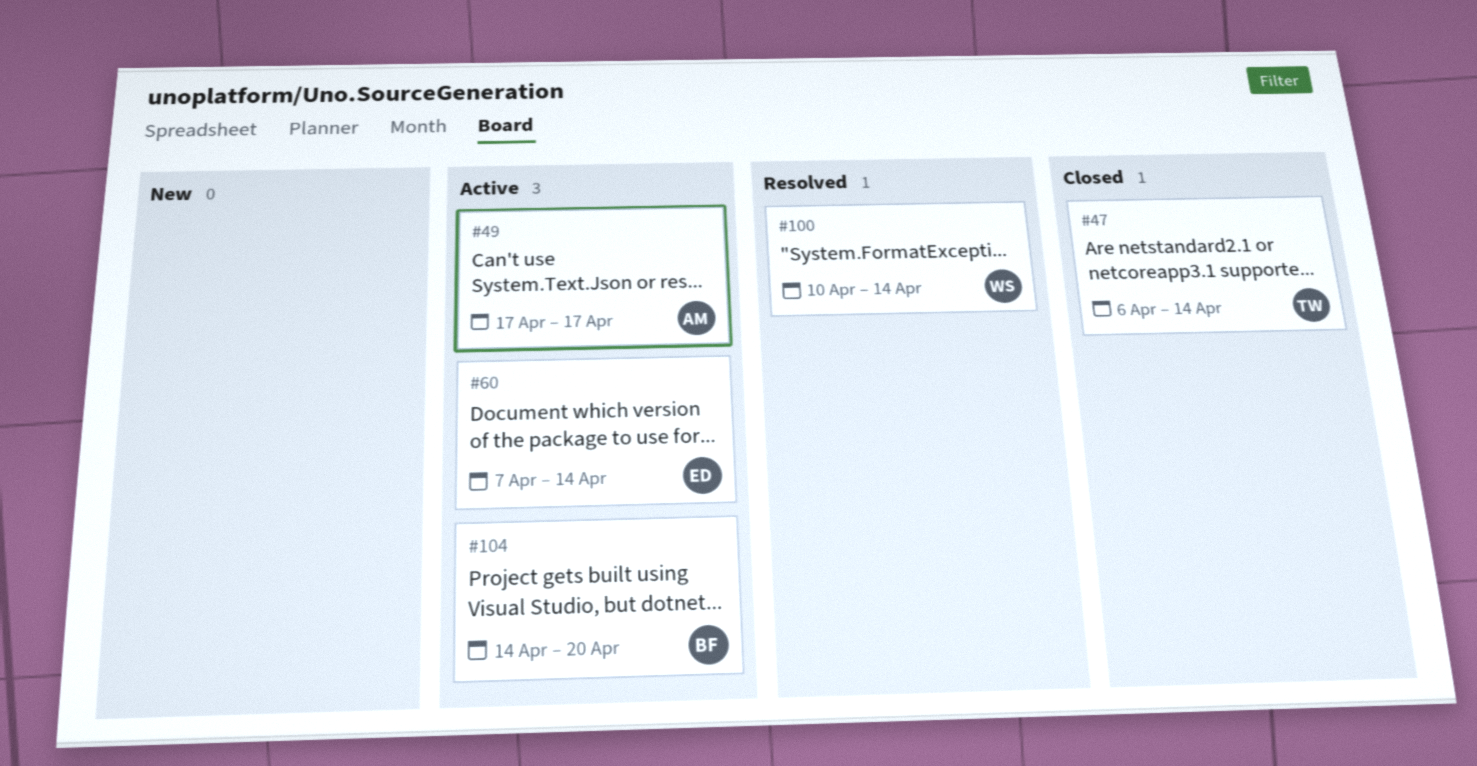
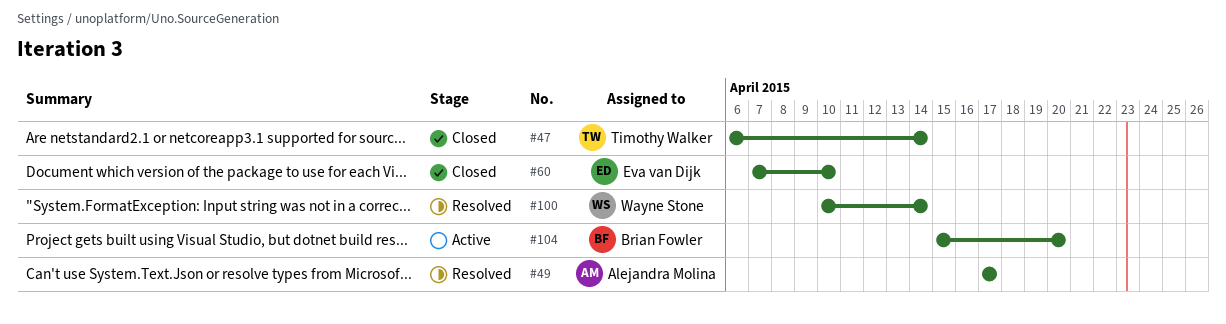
#49, status: Active -> Resolved
#60, status: Active -> Closed
#60, due: Apr 14 -> Apr 10
#104, start: Apr 14 -> Apr 15

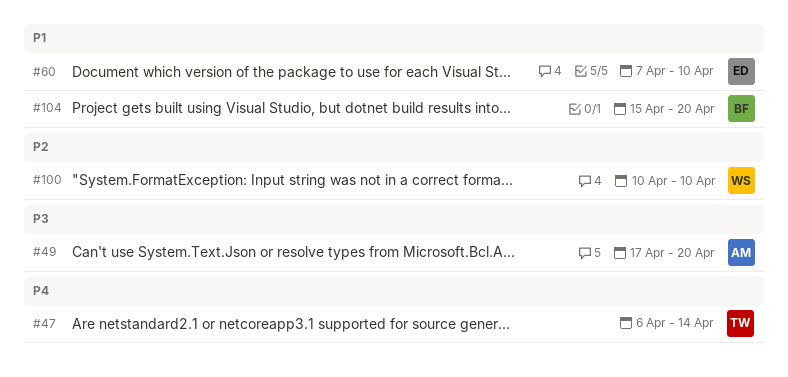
#49, due: Apr 17 -> Apr 20
#100, due: Apr 14 -> Apr 10

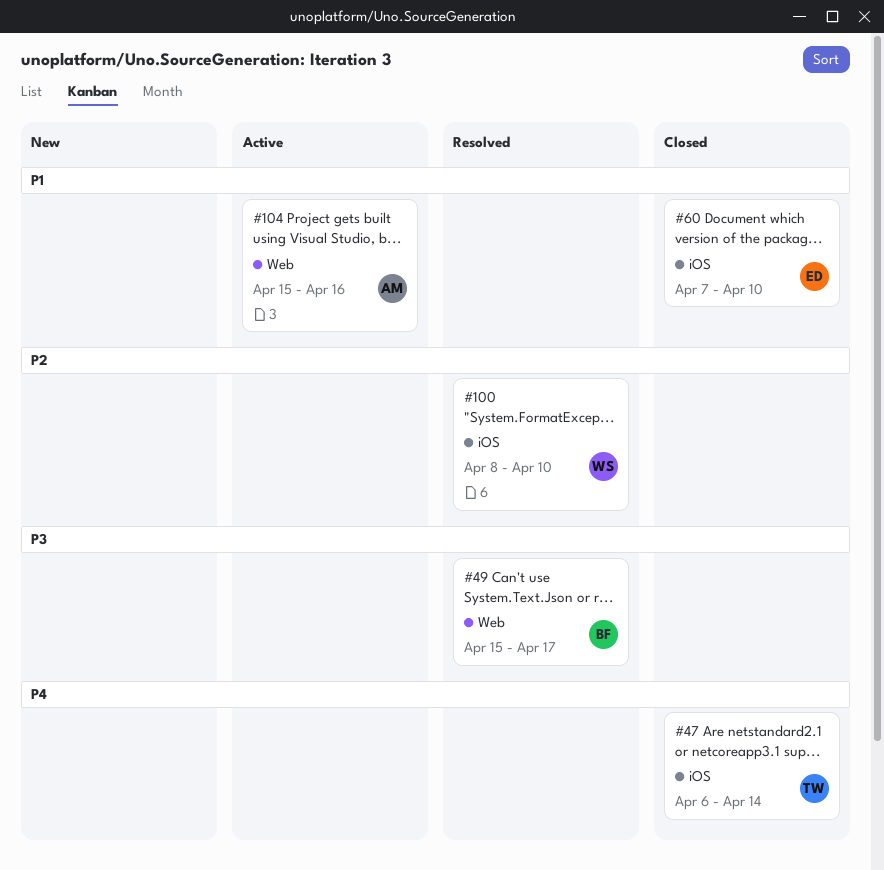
#49, owner: AM -> BF
#49, start: Apr 17 -> Apr 15
#49, due: Apr 20 -> Apr 17
#100, start: Apr 10 -> Apr 8
#104, owner: BF -> AM
#104, due: Apr 20 -> Apr 16

